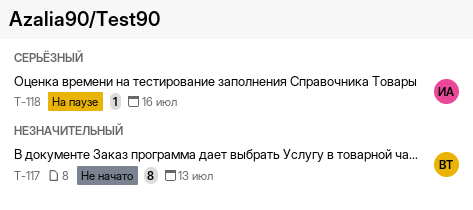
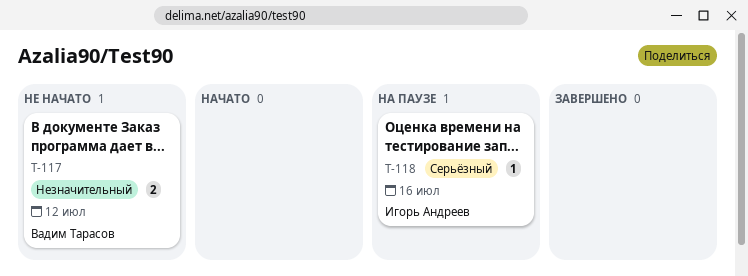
T-117, estimate: 8 -> 2
T-117, due: Jul 13 -> Jul 12

